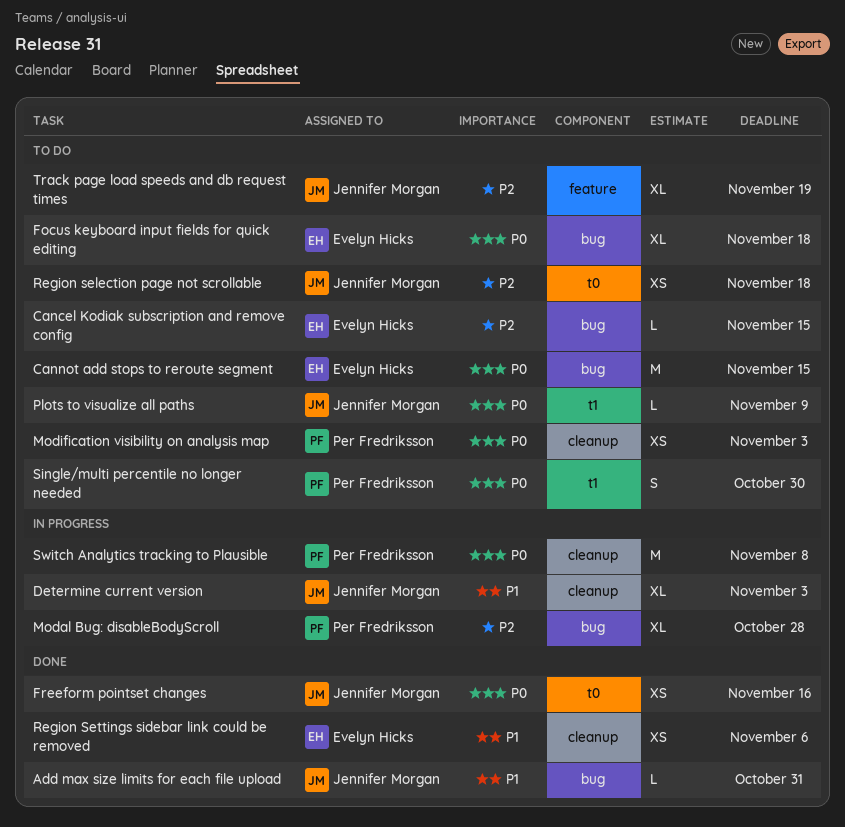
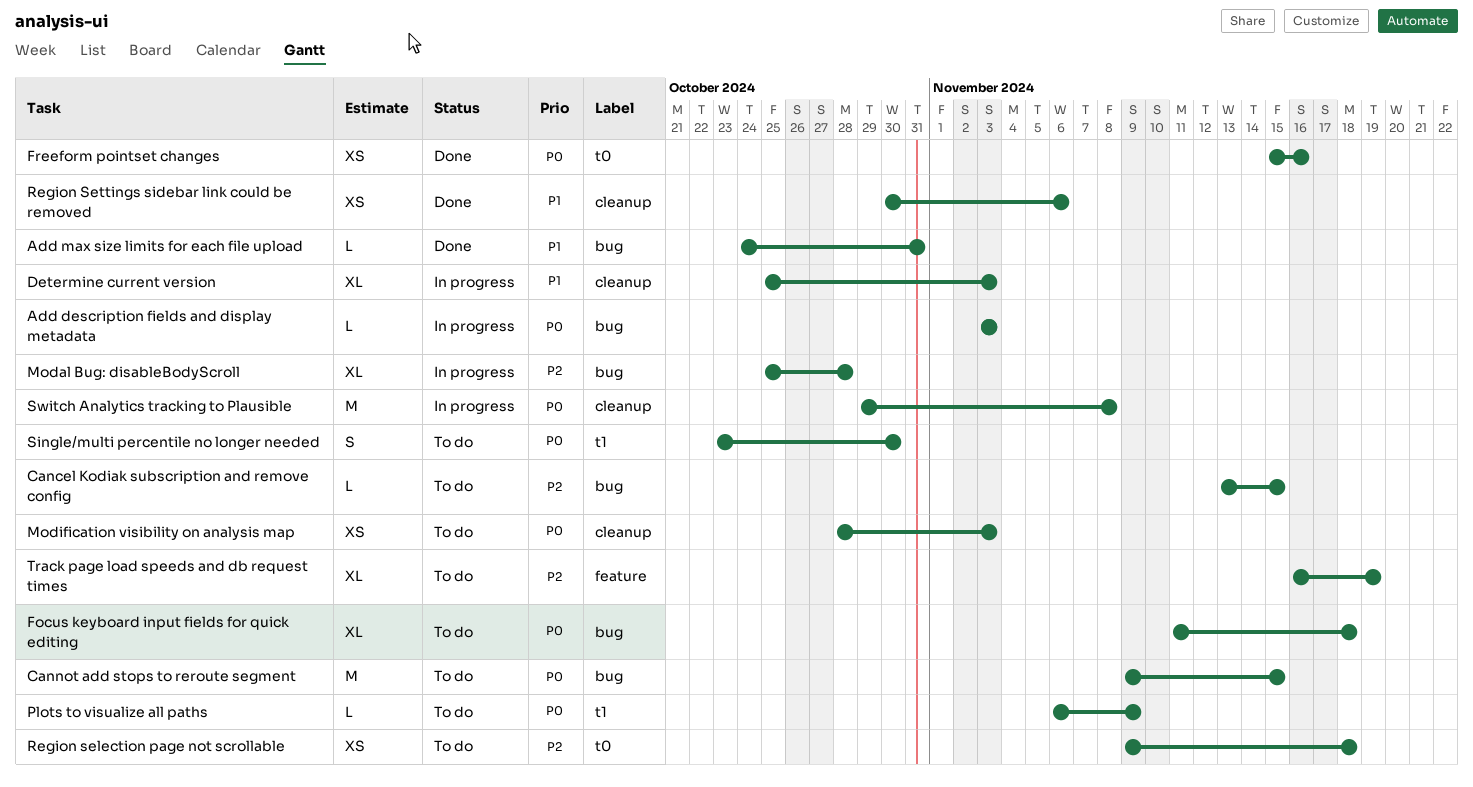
Add description fields and display metadata: none -> present

